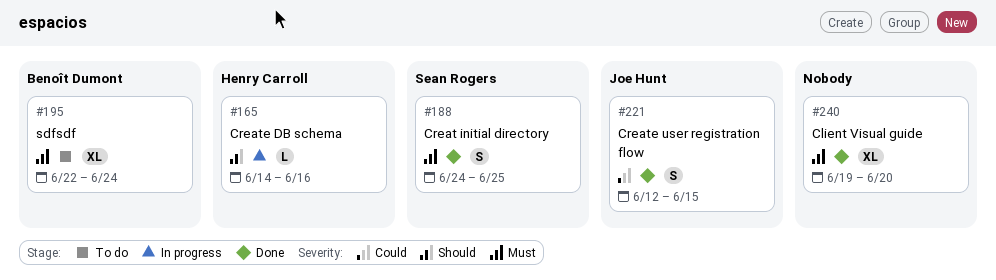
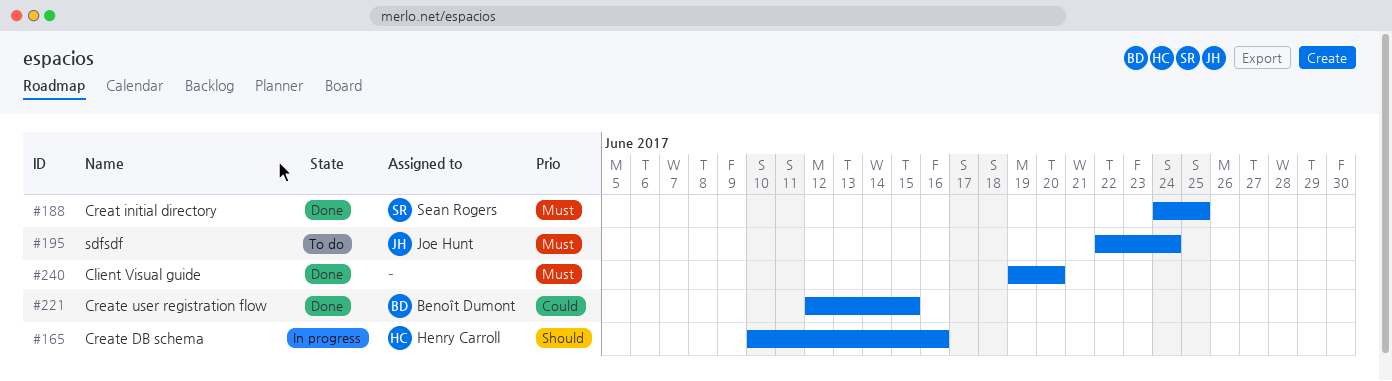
#165, start: Jun 14 -> Jun 10
#195, owner: Benoît Dumont -> Joe Hunt
#221, owner: Joe Hunt -> Benoît Dumont

